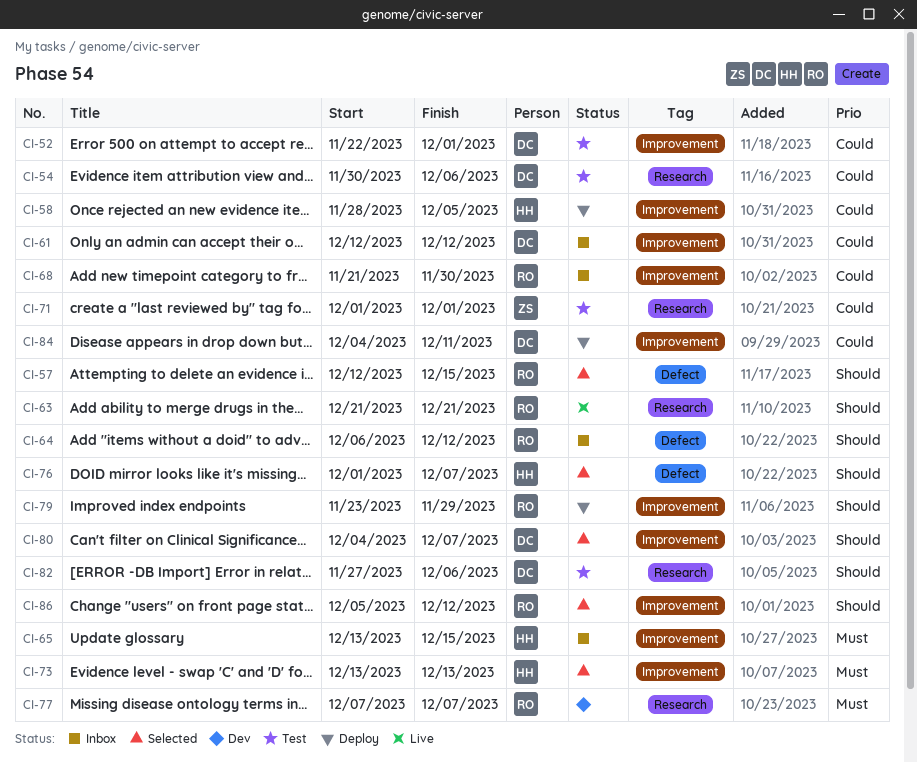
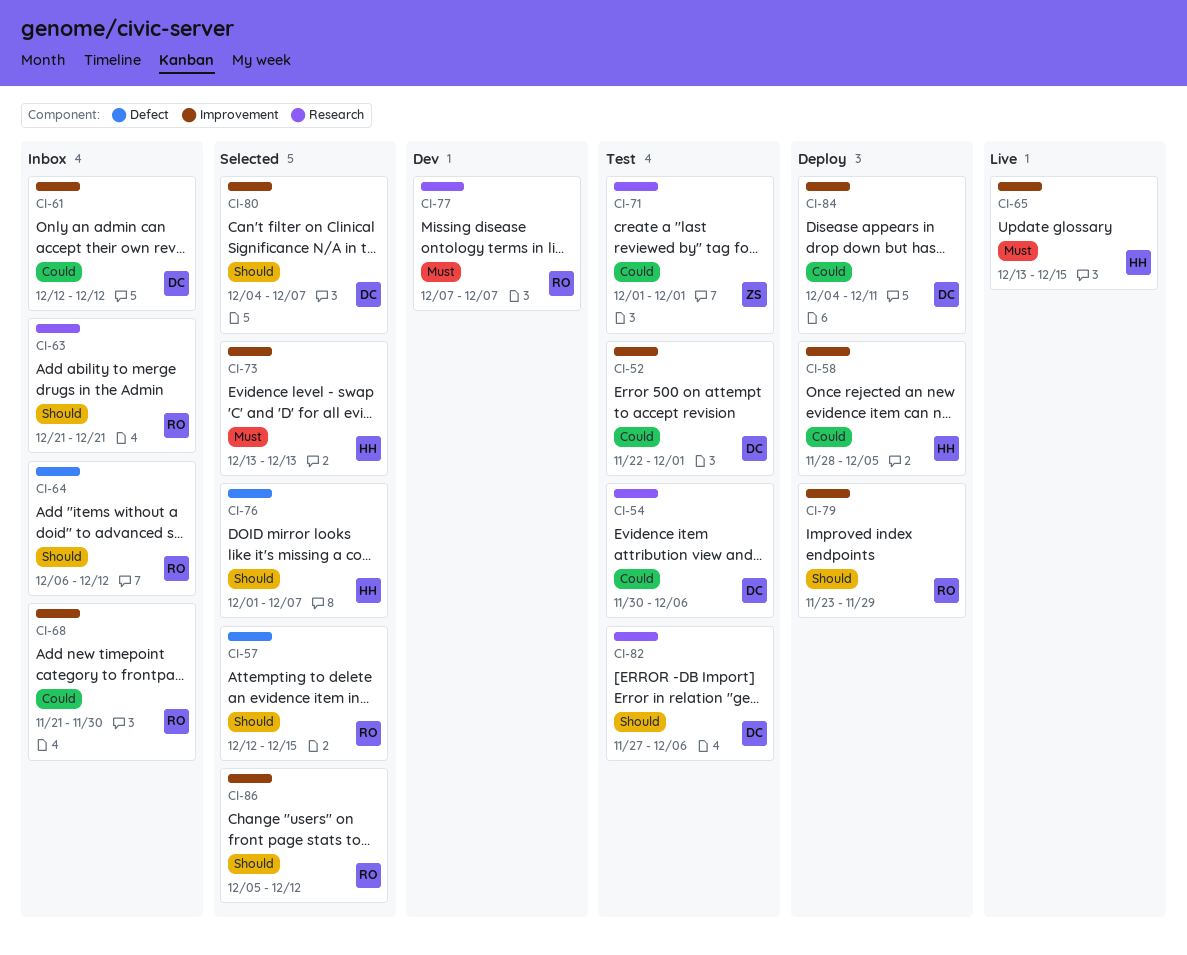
CI-63, status: Live -> Inbox
CI-65, status: Inbox -> Live

